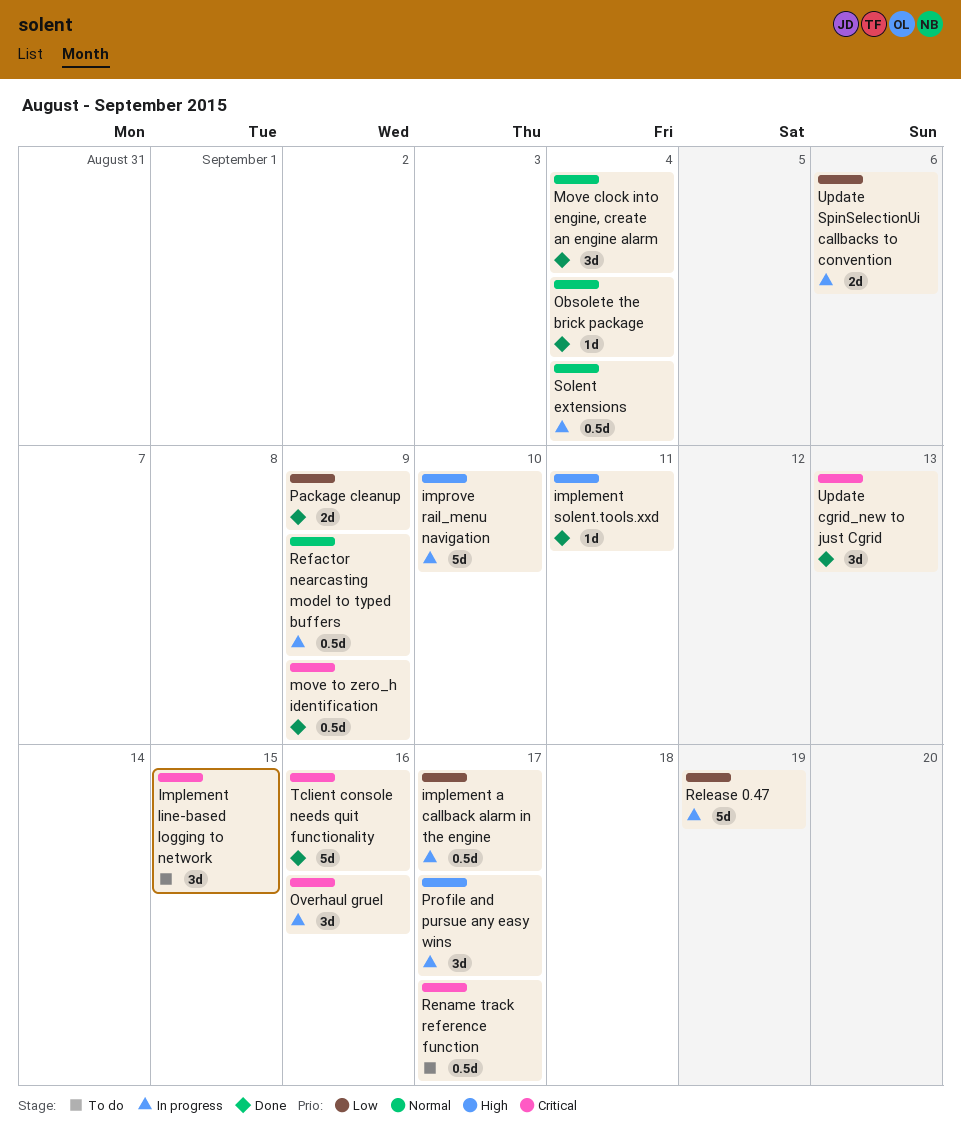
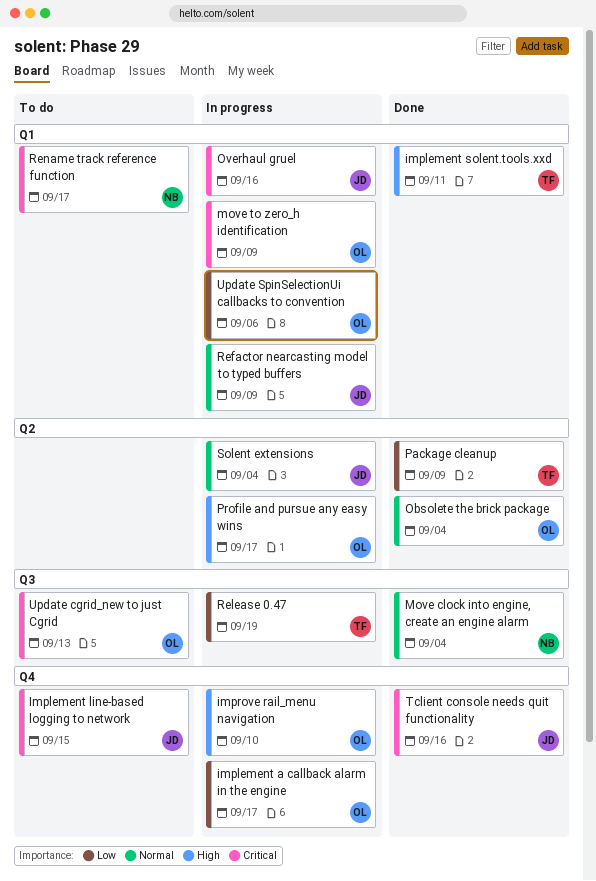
move to zero_h identification, status: Done -> In progress
Update cgrid_new to just Cgrid, status: Done -> To do

